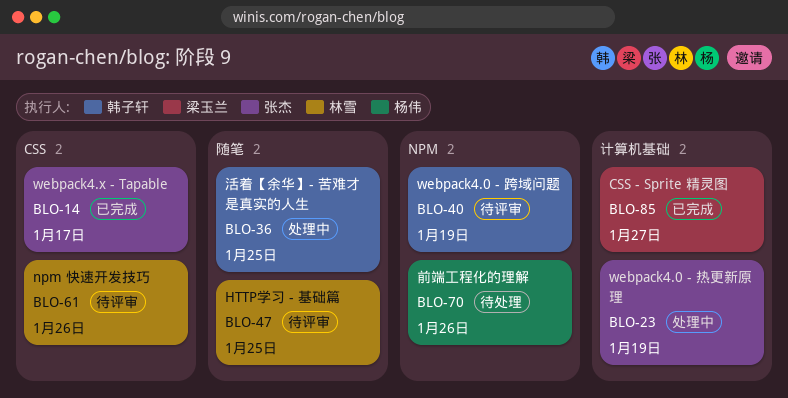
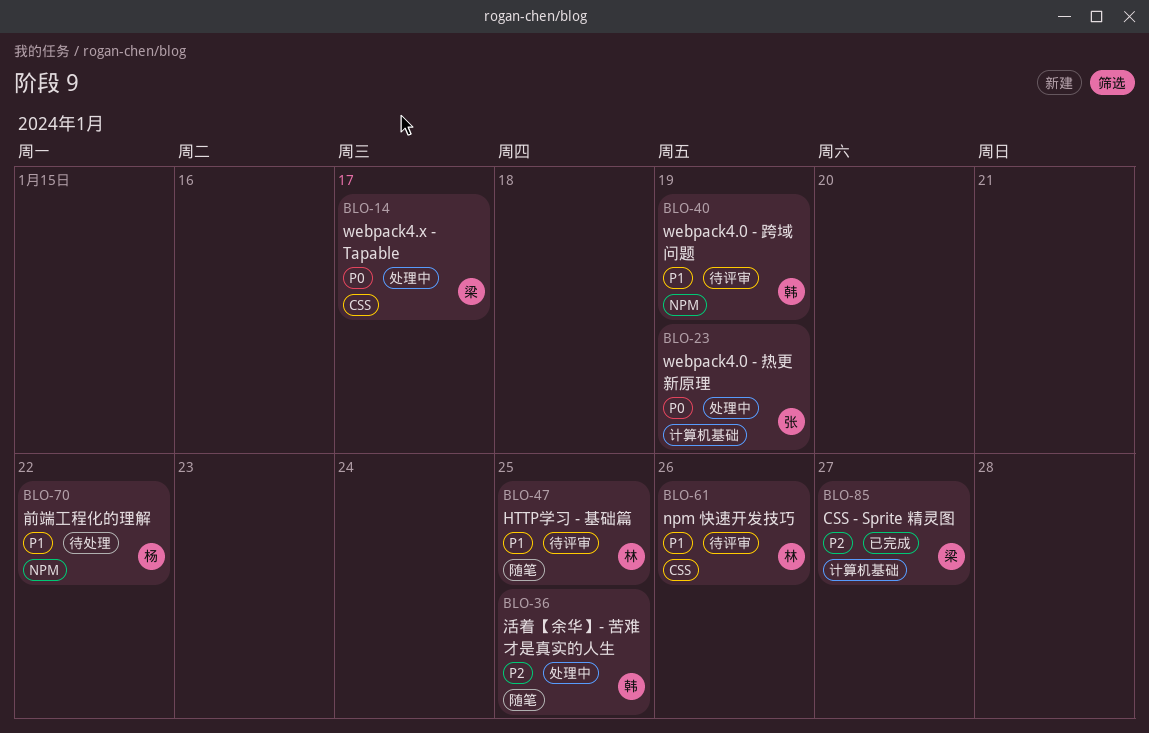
BLO-14, status: 已完成 -> 处理中
BLO-14, owner: 张杰 -> 梁玉兰
BLO-70, due: Jan 26 -> Jan 22

